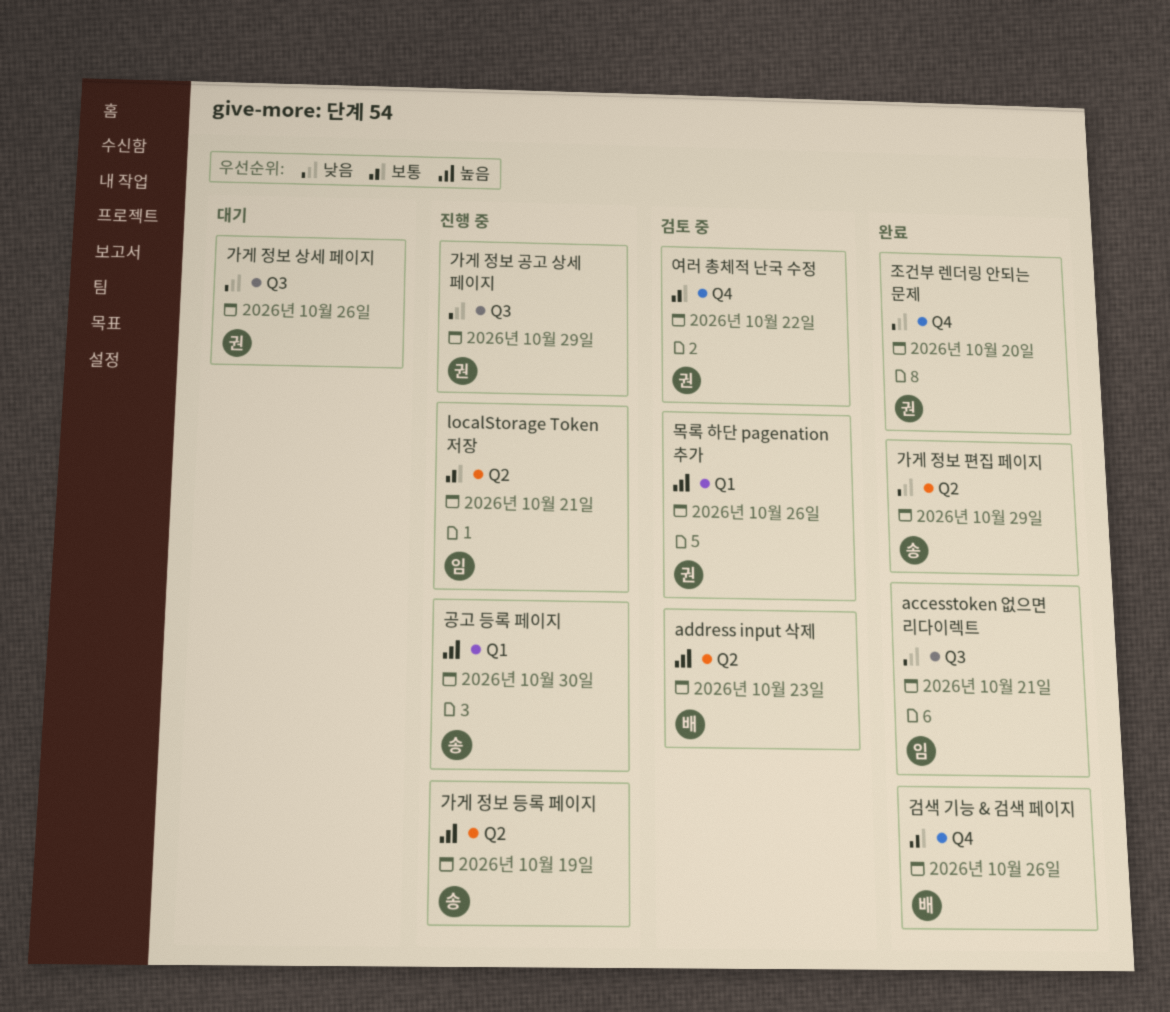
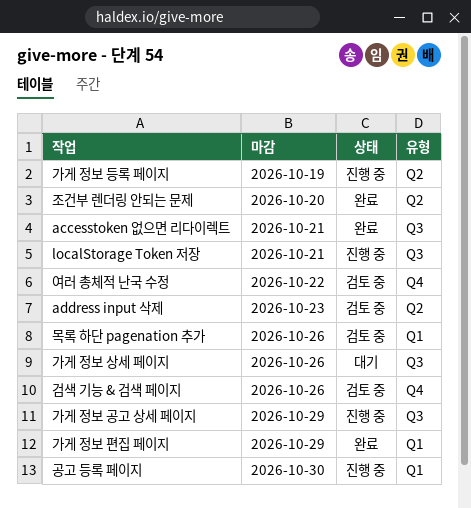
localStorage Token 저장, label: Q2 -> Q3
가게 정보 편집 페이지, label: Q2 -> Q1
검색 기능 & 검색 페이지, status: 완료 -> 검토 중
조건부 렌더링 안되는 문제, label: Q4 -> Q2

